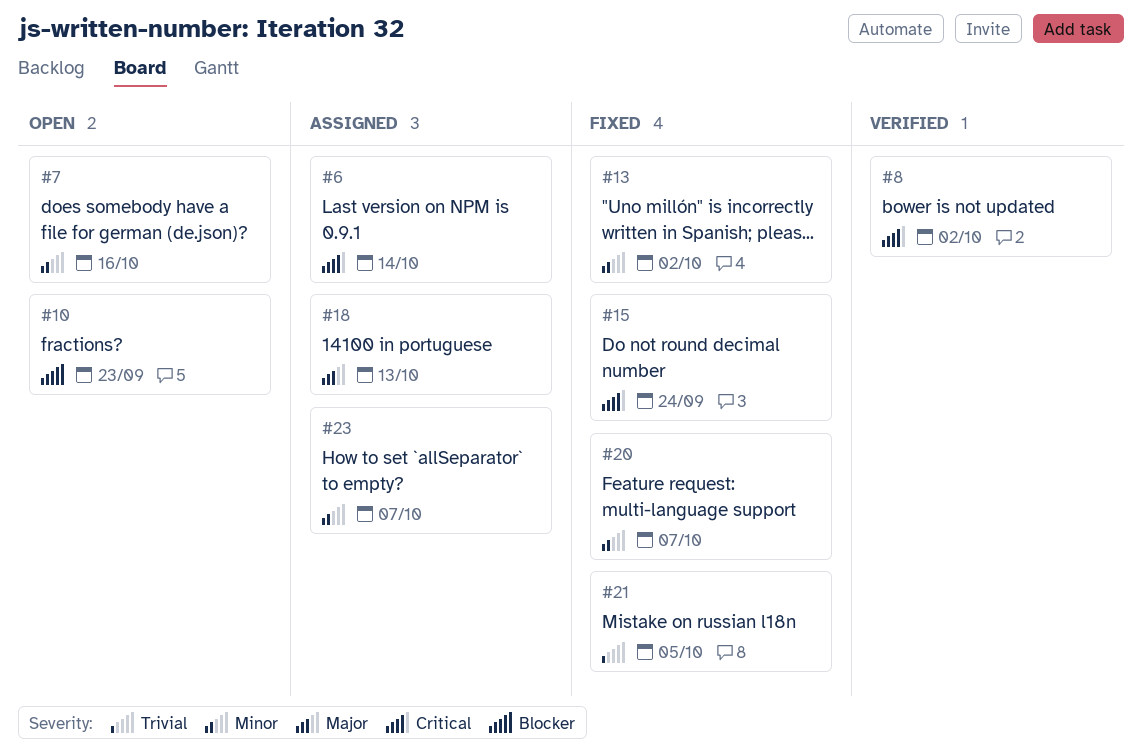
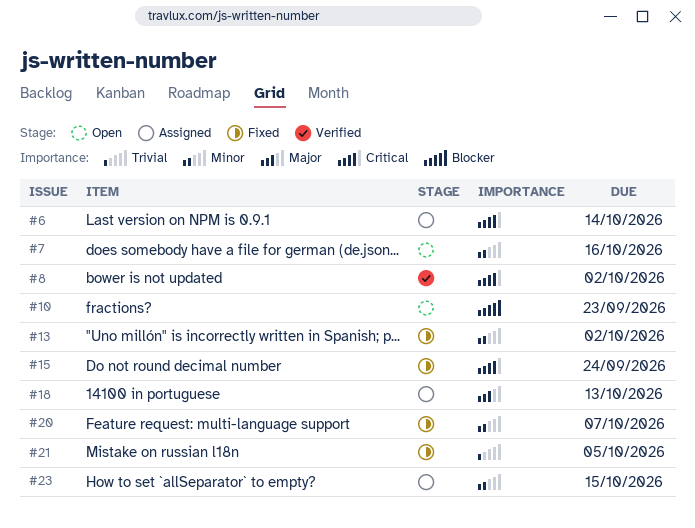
#23, due: Oct 7 -> Oct 15

